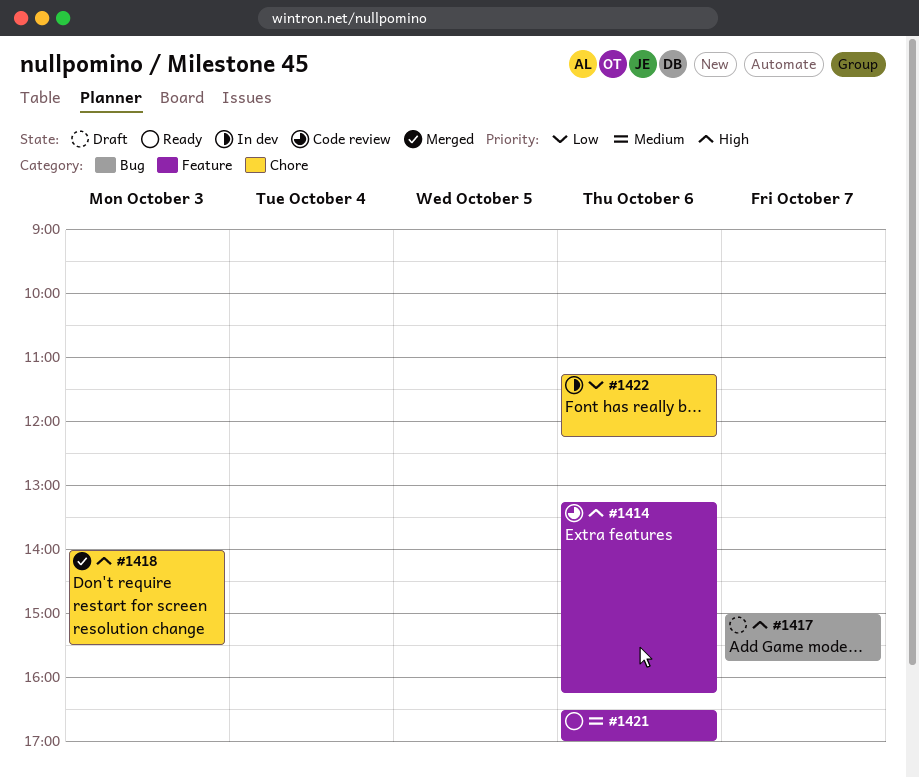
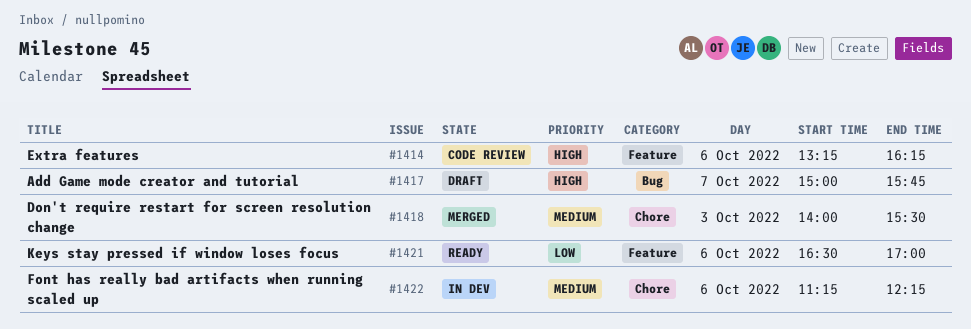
#1418, priority: High -> Medium
#1421, priority: Medium -> Low
#1422, priority: Low -> Medium

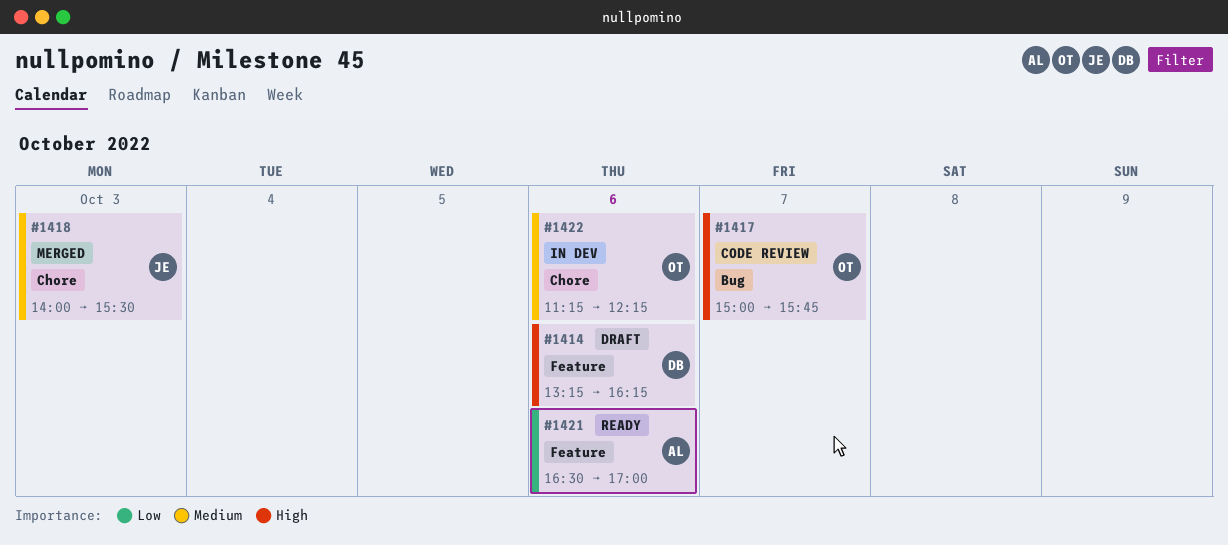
#1414, status: Code review -> Draft
#1417, status: Draft -> Code review

